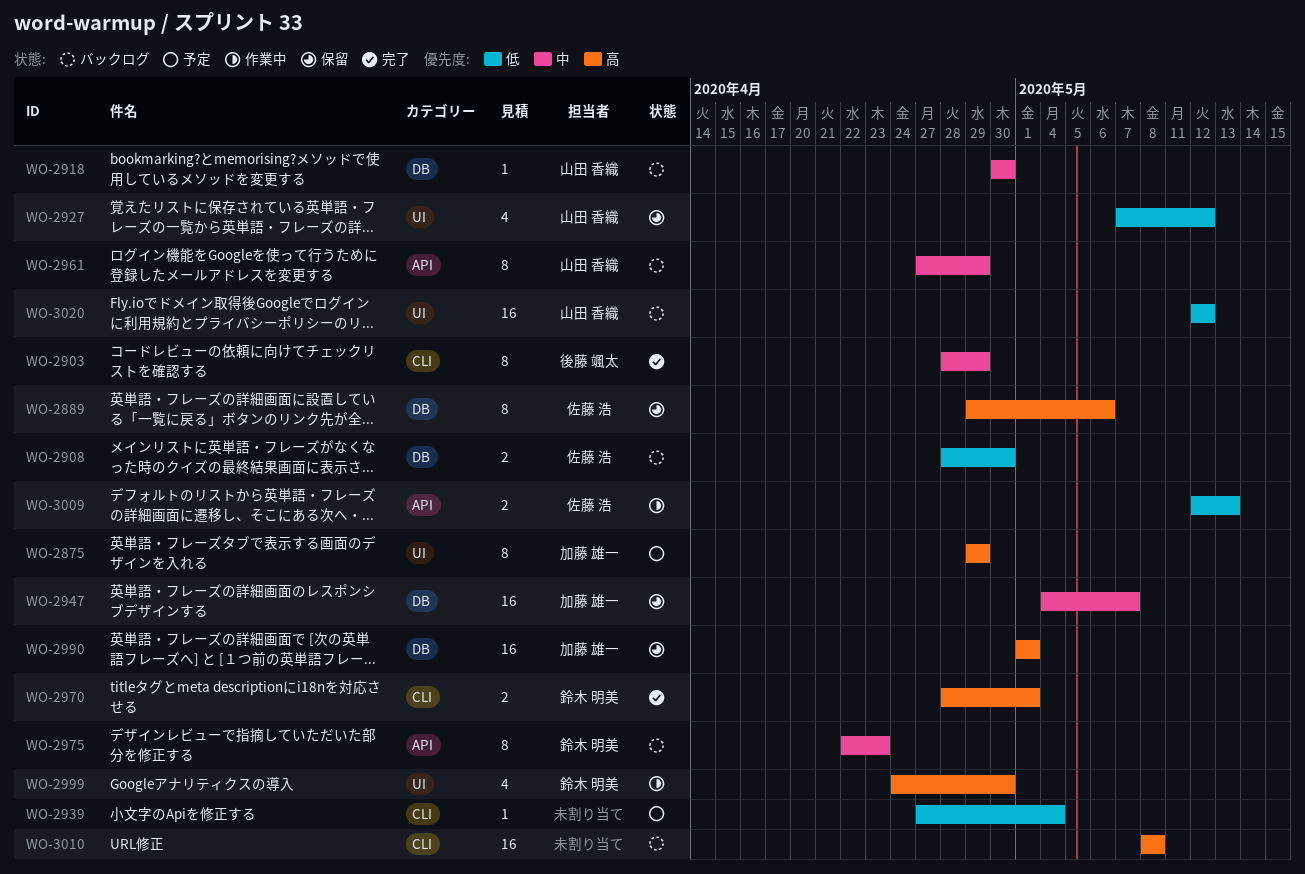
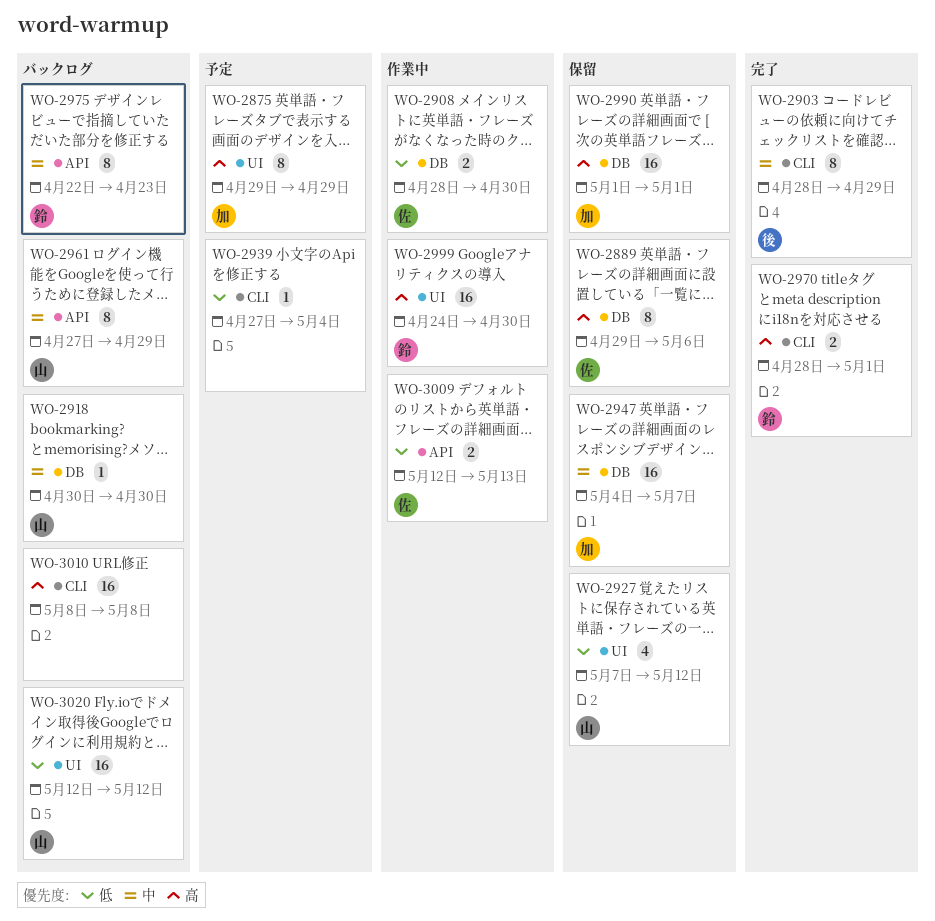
WO-2908, status: バックログ -> 作業中
WO-2999, estimate: 4 -> 16

